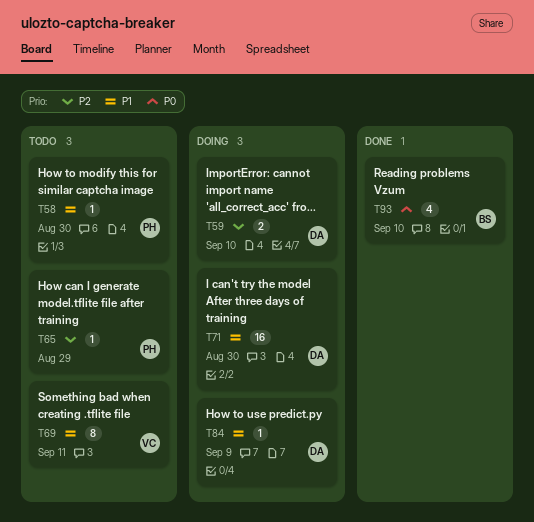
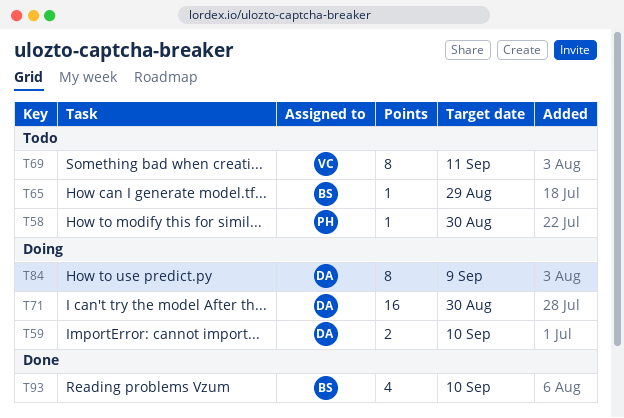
T65, owner: PH -> BS
T84, estimate: 1 -> 8

